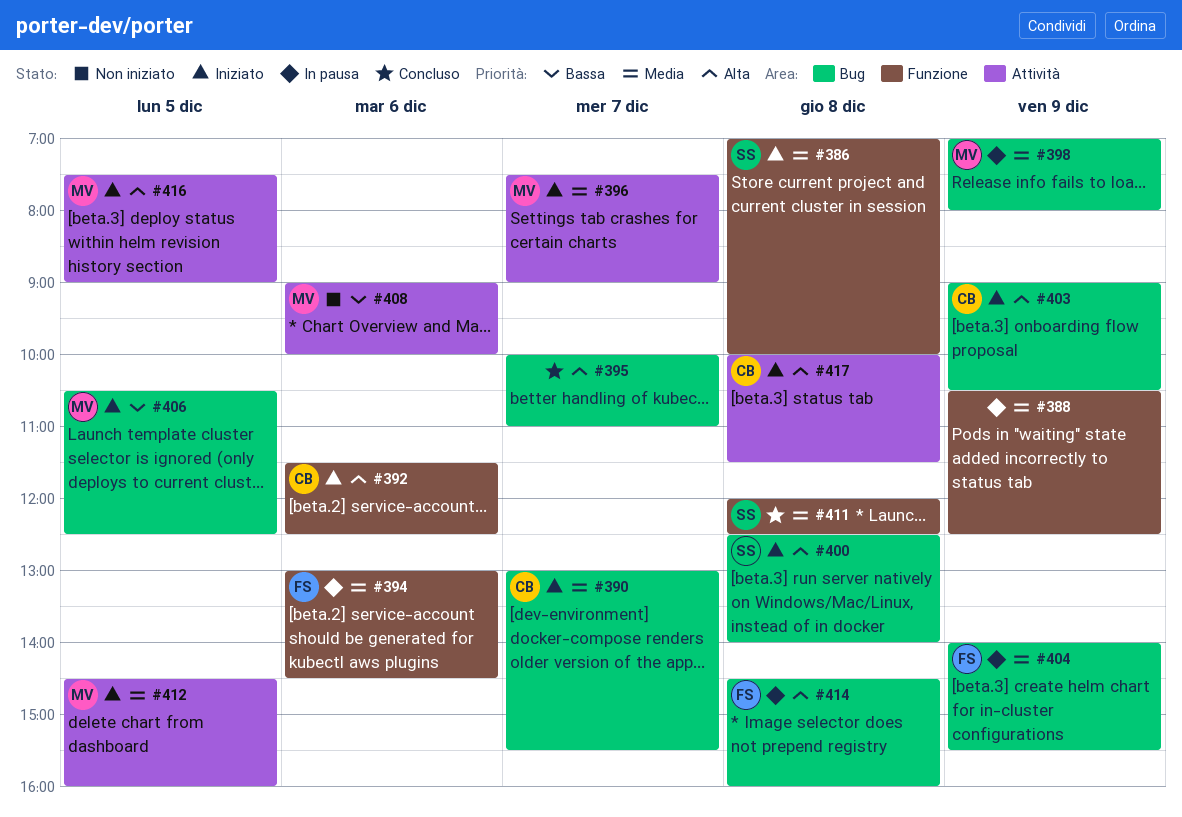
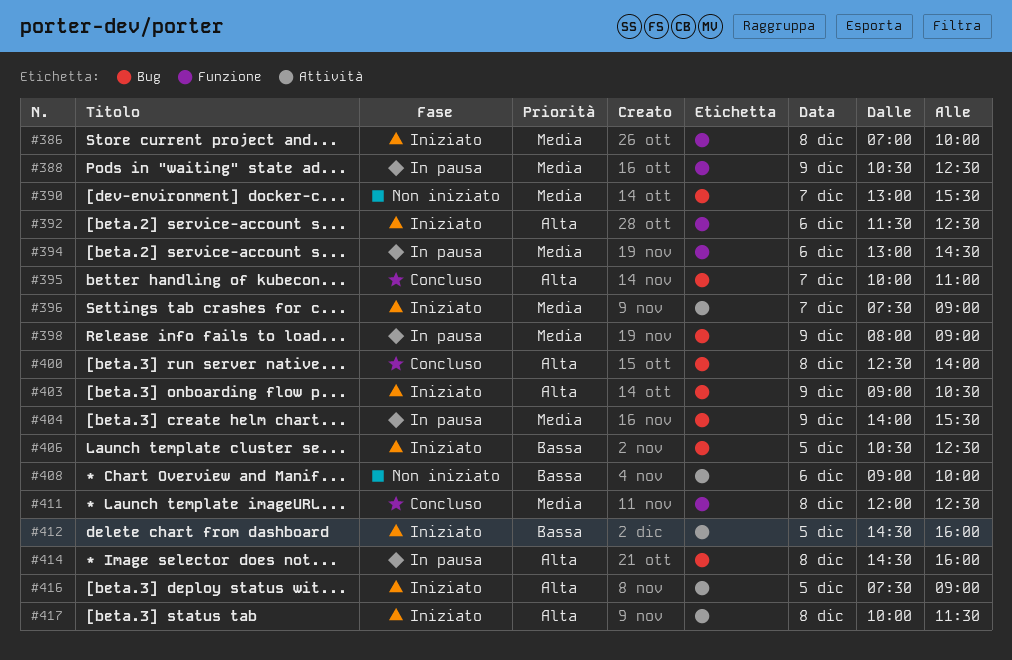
#390, status: Iniziato -> Non iniziato
#398, begins: 07:00 -> 08:00
#398, ends: 08:00 -> 09:00
#400, status: Iniziato -> Concluso
#412, priority: Media -> Bassa

